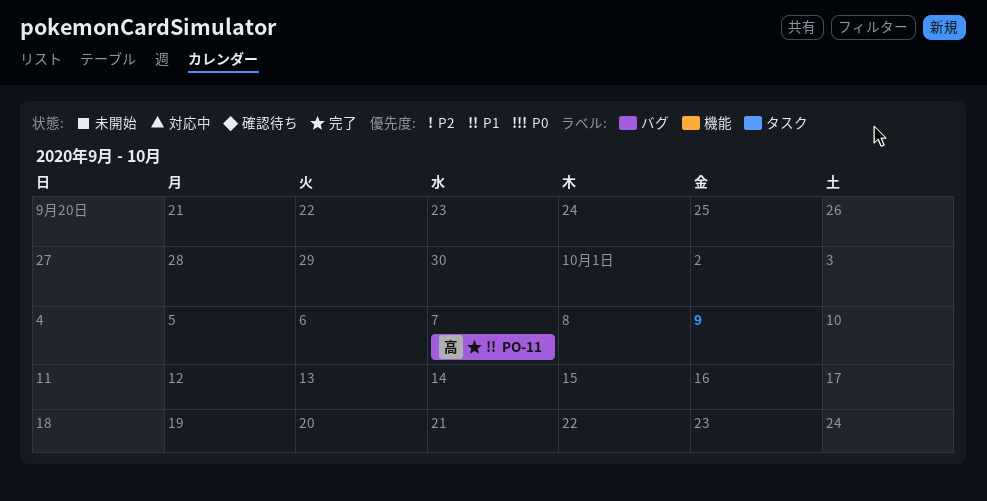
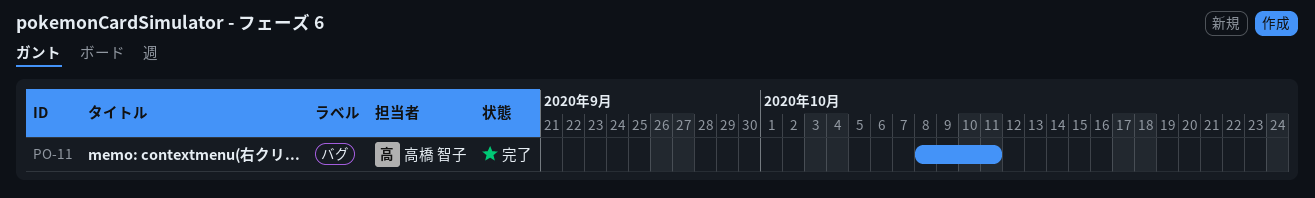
PO-11, start: Oct 7 -> Oct 8
PO-11, due: Oct 7 -> Oct 11

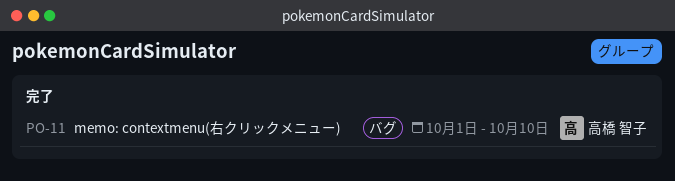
PO-11, start: Oct 8 -> Oct 1
PO-11, due: Oct 11 -> Oct 10

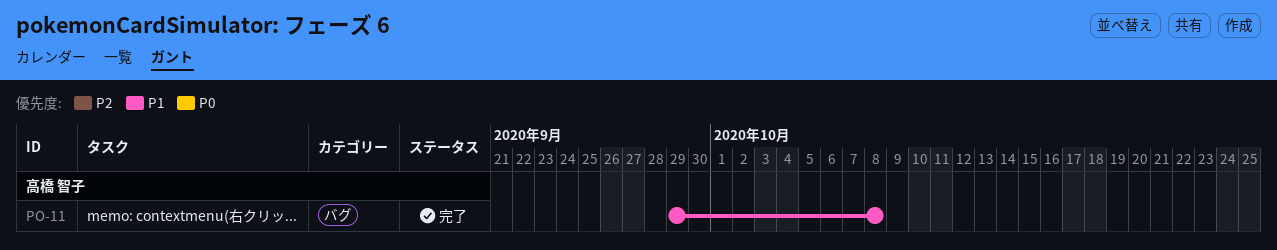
PO-11, start: Oct 1 -> Sep 29
PO-11, due: Oct 10 -> Oct 8

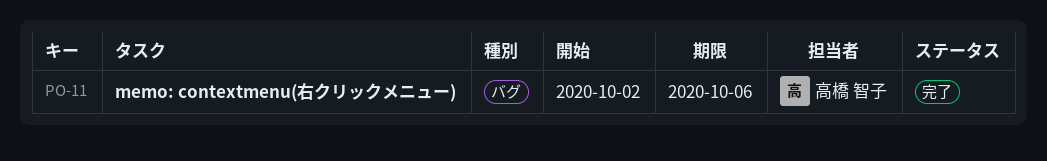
PO-11, start: Sep 29 -> Oct 2
PO-11, due: Oct 8 -> Oct 6

